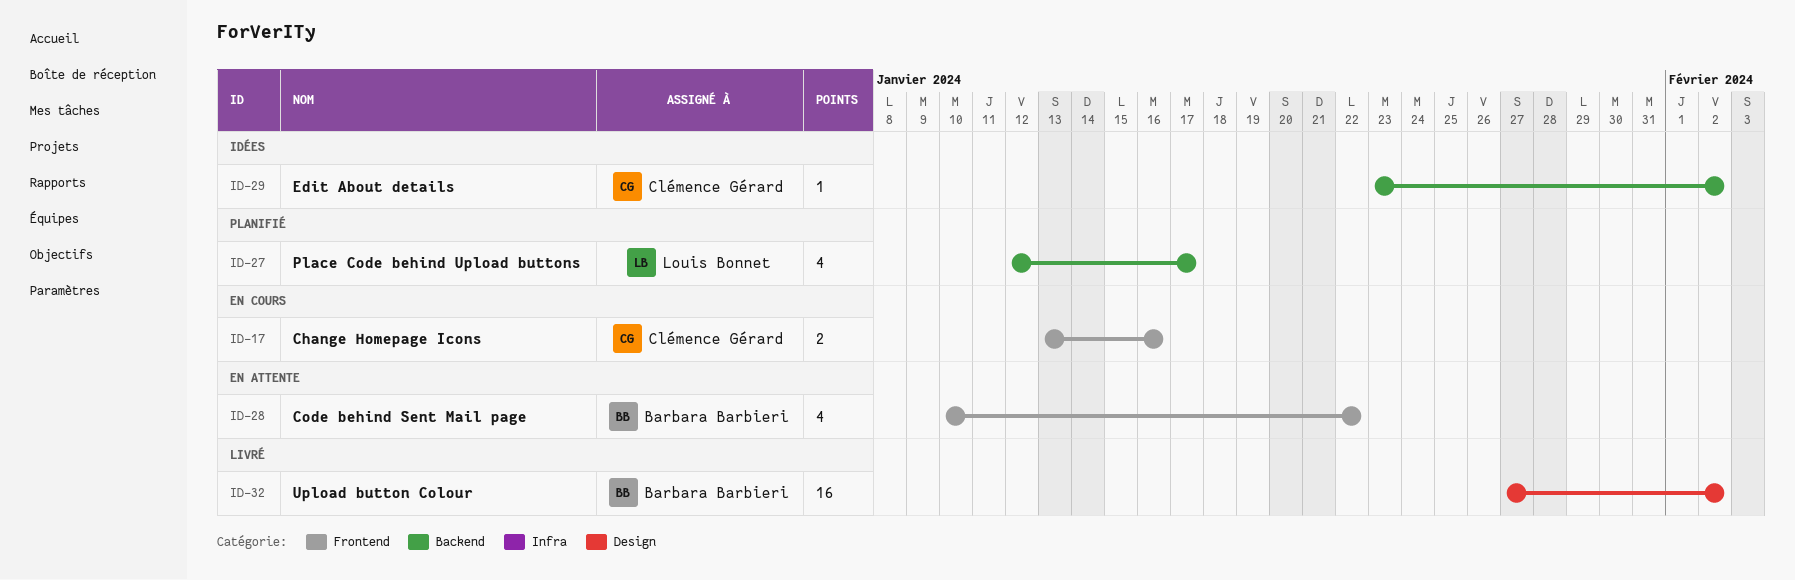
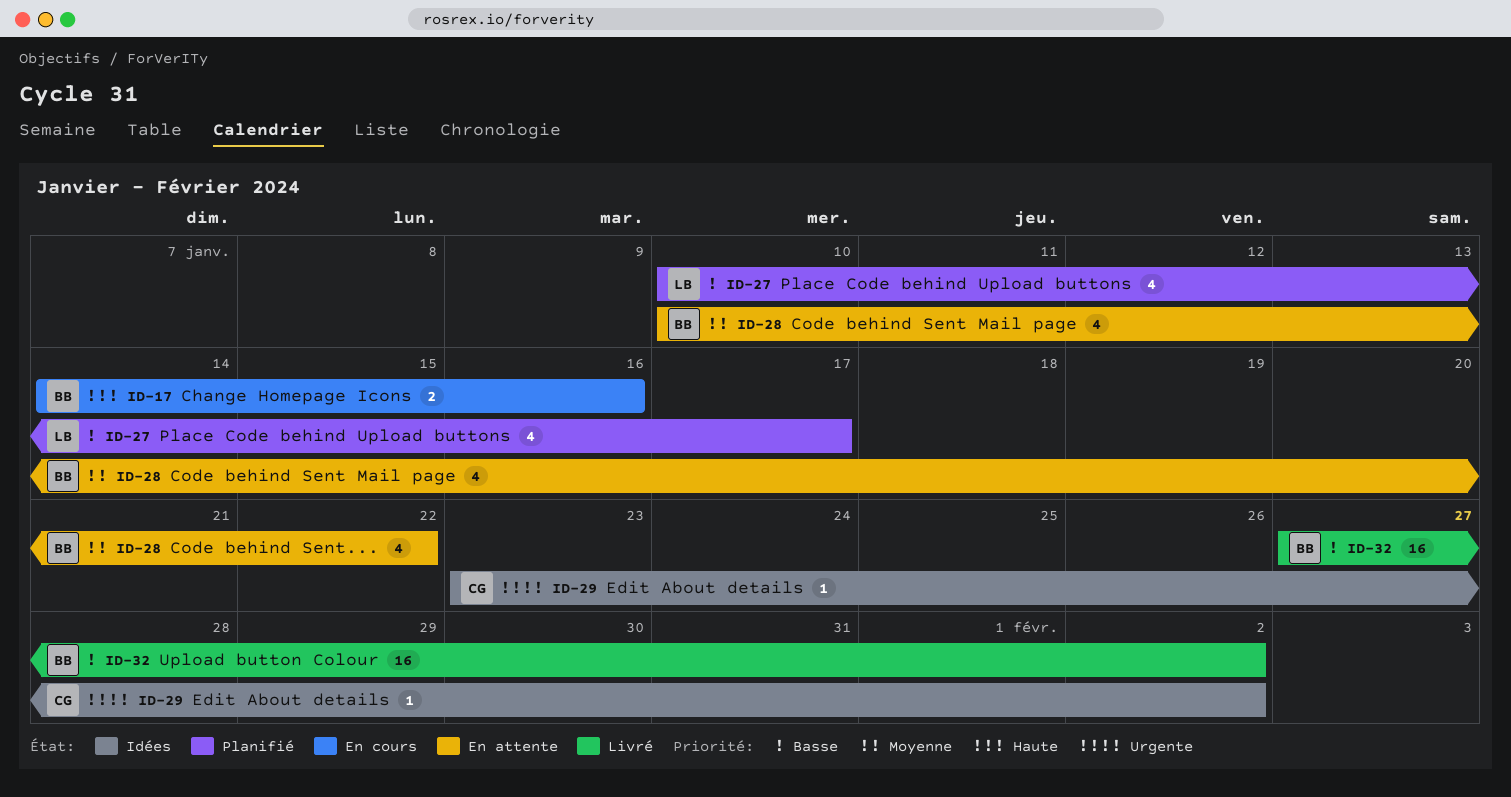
ID-17, owner: Clémence Gérard -> Barbara Barbieri
ID-17, start: Jan 13 -> Jan 14
ID-27, start: Jan 12 -> Jan 10

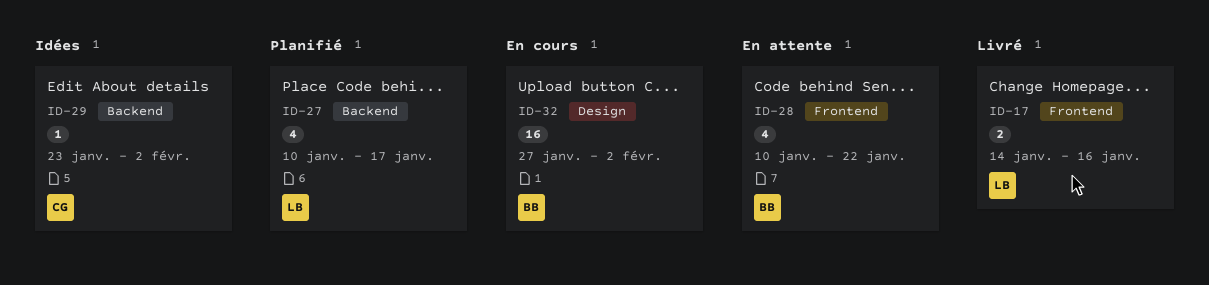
ID-17, status: En cours -> Livré
ID-17, owner: BB -> LB
ID-32, status: Livré -> En cours

